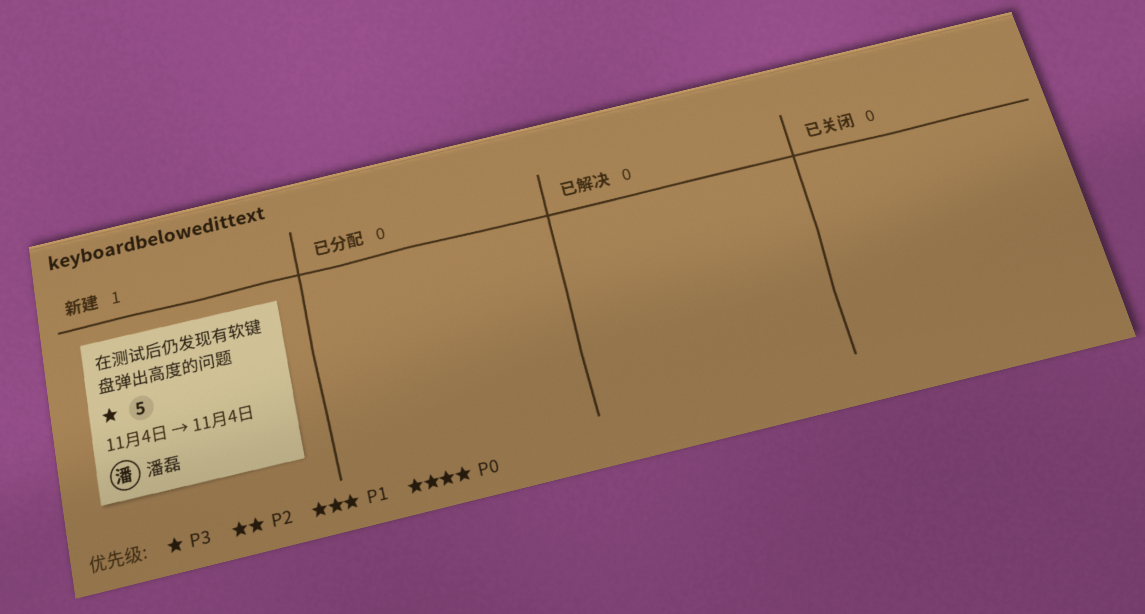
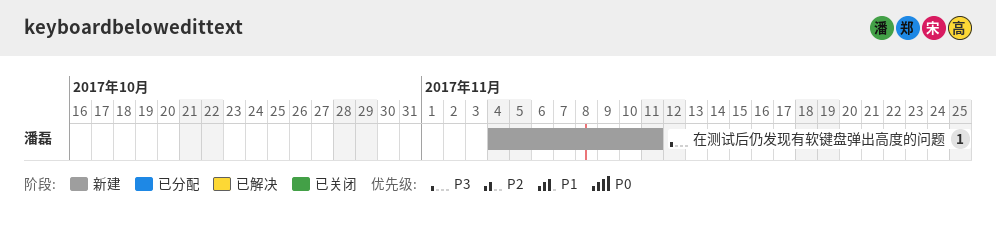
在测试后仍发现有软键盘弹出高度的问题, estimate: 5 -> 1
在测试后仍发现有软键盘弹出高度的问题, due: Nov 4 -> Nov 11

